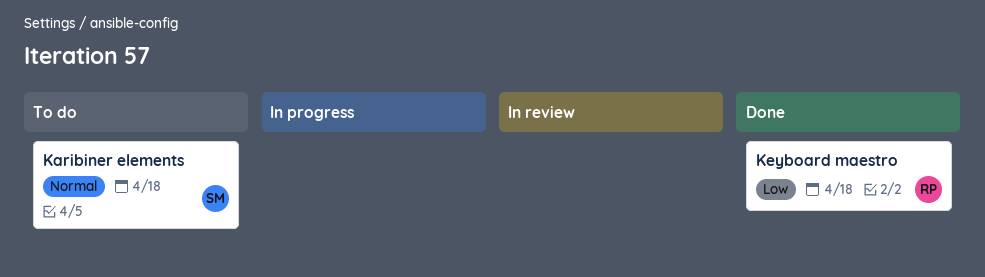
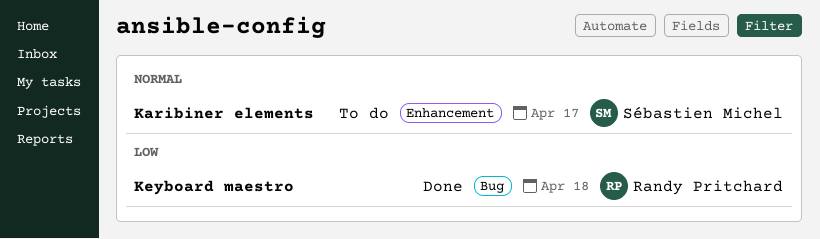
Karibiner elements, due: Apr 18 -> Apr 17

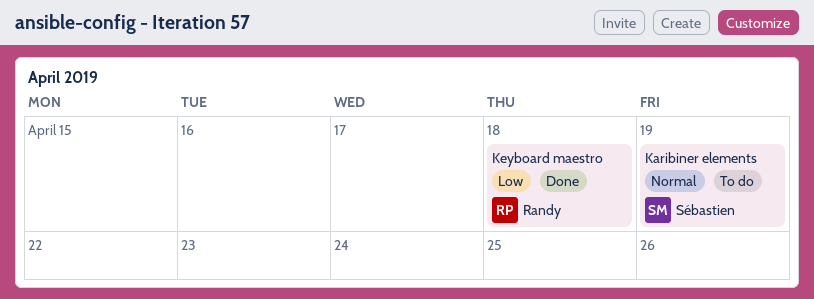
Karibiner elements, due: Apr 17 -> Apr 19

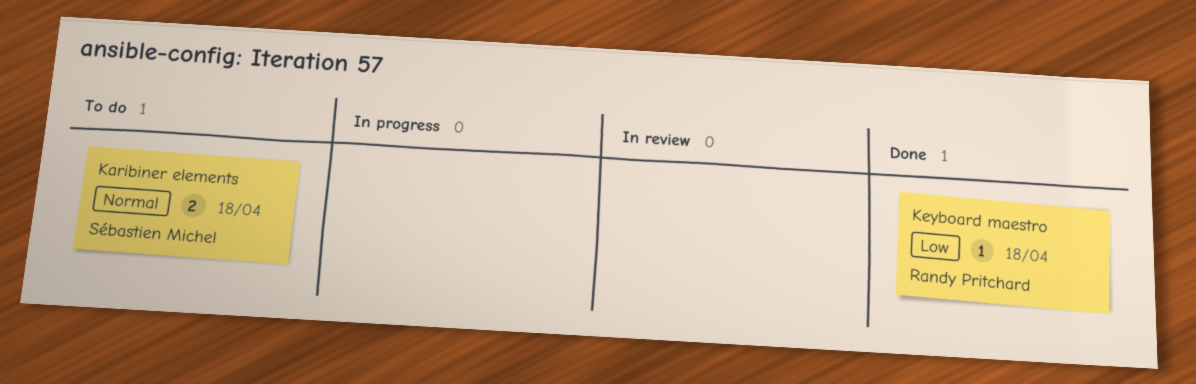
Karibiner elements, due: Apr 19 -> Apr 18

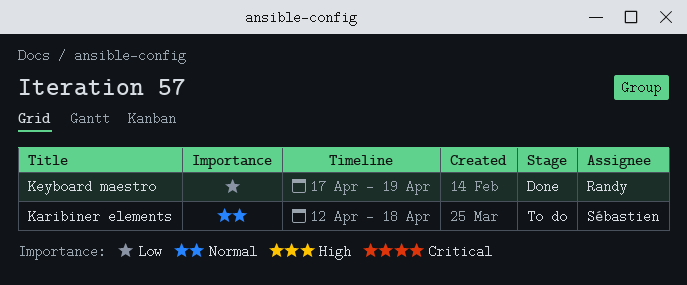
Keyboard maestro, due: Apr 18 -> Apr 19

